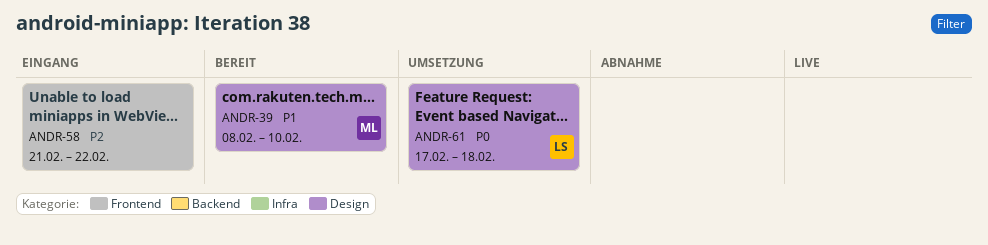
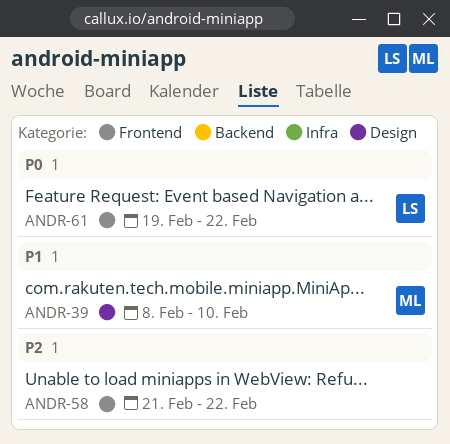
ANDR-61, label: Design -> Frontend
ANDR-61, start: Feb 17 -> Feb 19
ANDR-61, due: Feb 18 -> Feb 22

